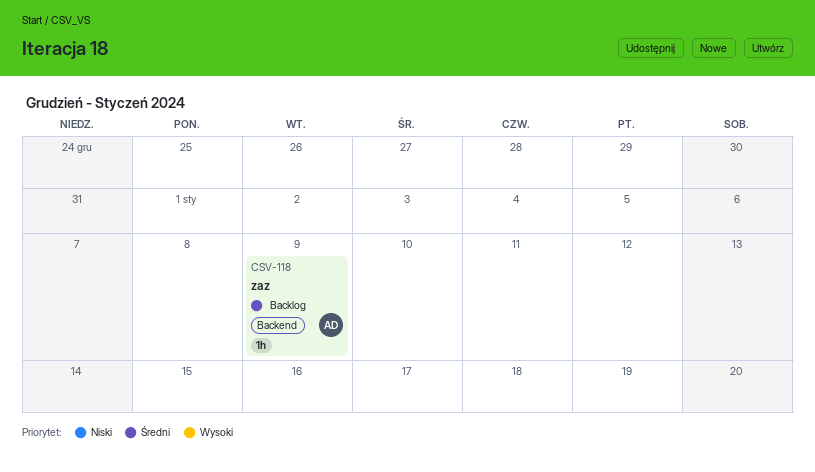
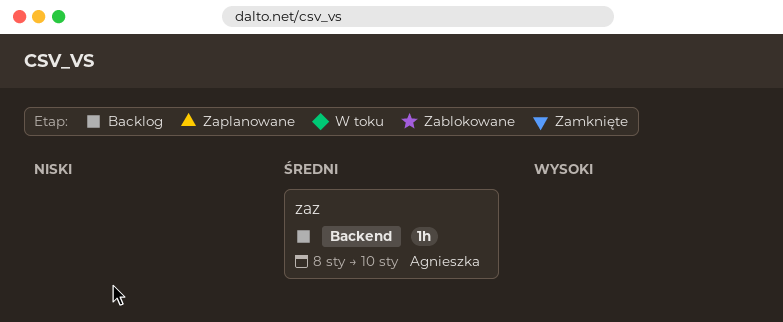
zaz, due: Jan 9 -> Jan 10

